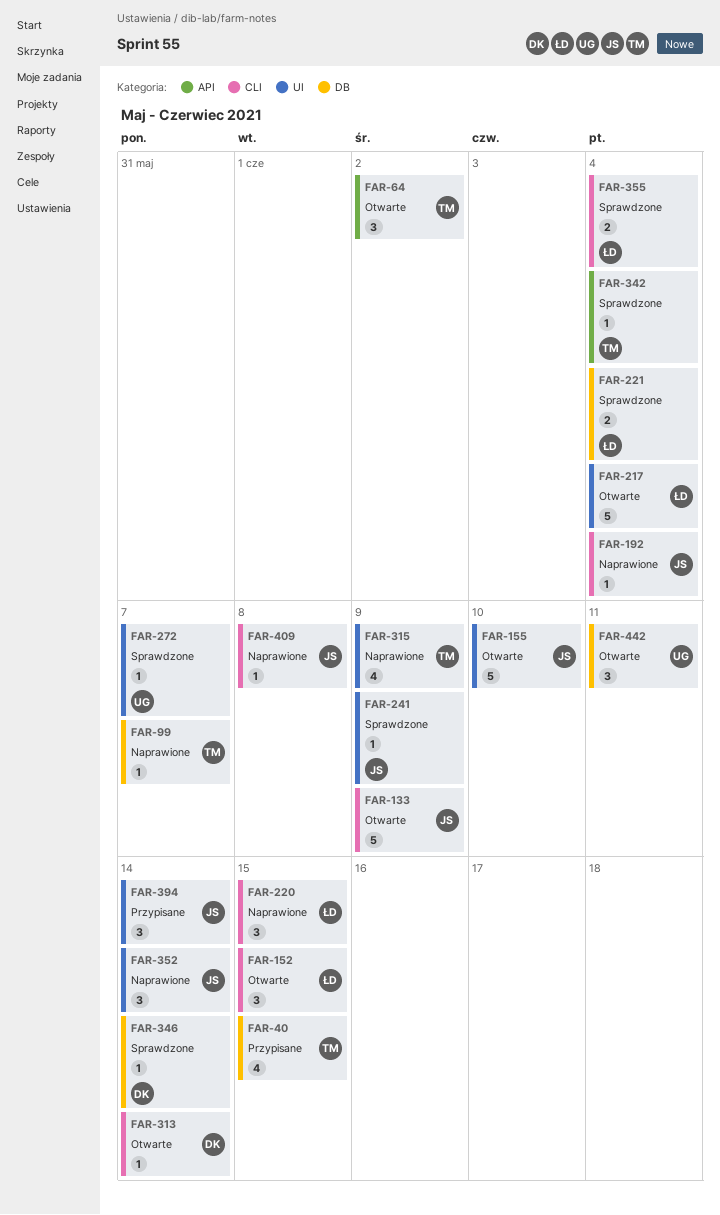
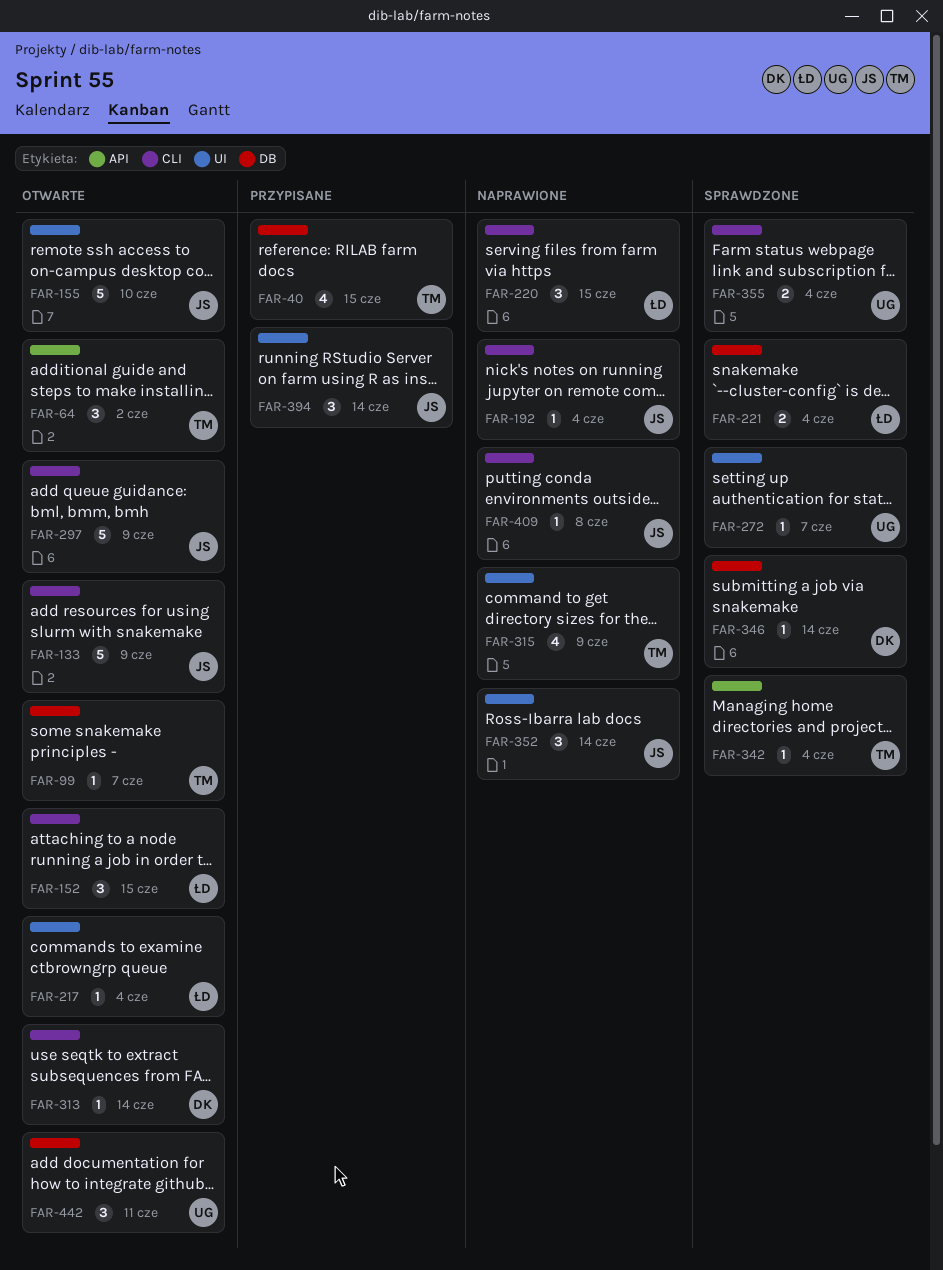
FAR-99, status: Naprawione -> Otwarte
FAR-217, estimate: 5 -> 1
FAR-241: present -> none
FAR-297: none -> present
FAR-355, owner: ŁD -> UG

